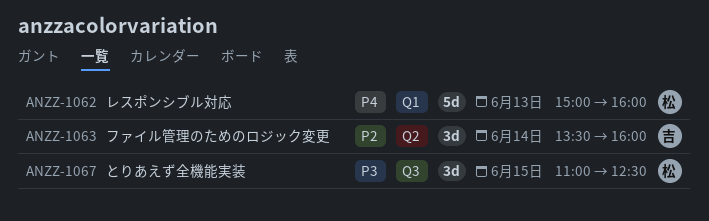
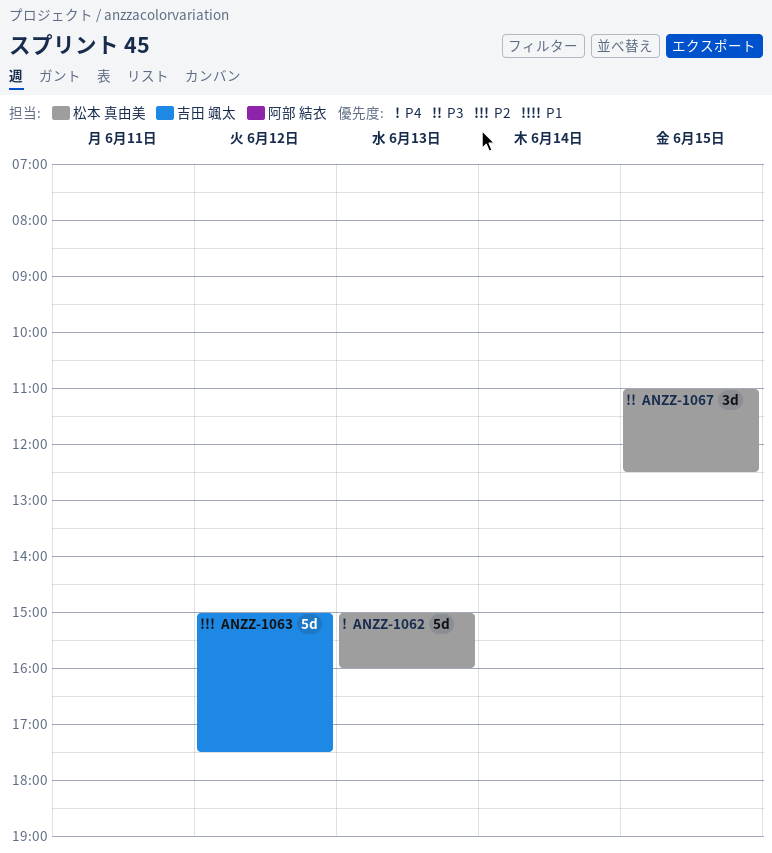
ANZZ-1063, estimate: 3d -> 5d
ANZZ-1063, day: Jun 14 -> Jun 12
ANZZ-1063, begins: 13:30 -> 15:00
ANZZ-1063, ends: 16:00 -> 17:30

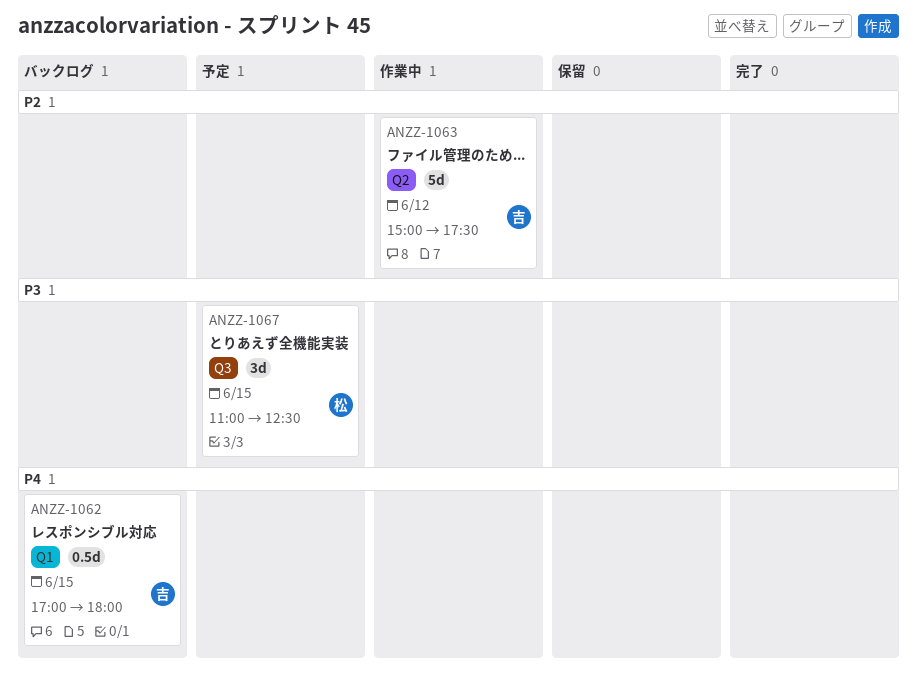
ANZZ-1062, owner: 松本 真由美 -> 吉田 颯太
ANZZ-1062, estimate: 5d -> 0.5d
ANZZ-1062, day: Jun 13 -> Jun 15
ANZZ-1062, begins: 15:00 -> 17:00
ANZZ-1062, ends: 16:00 -> 18:00

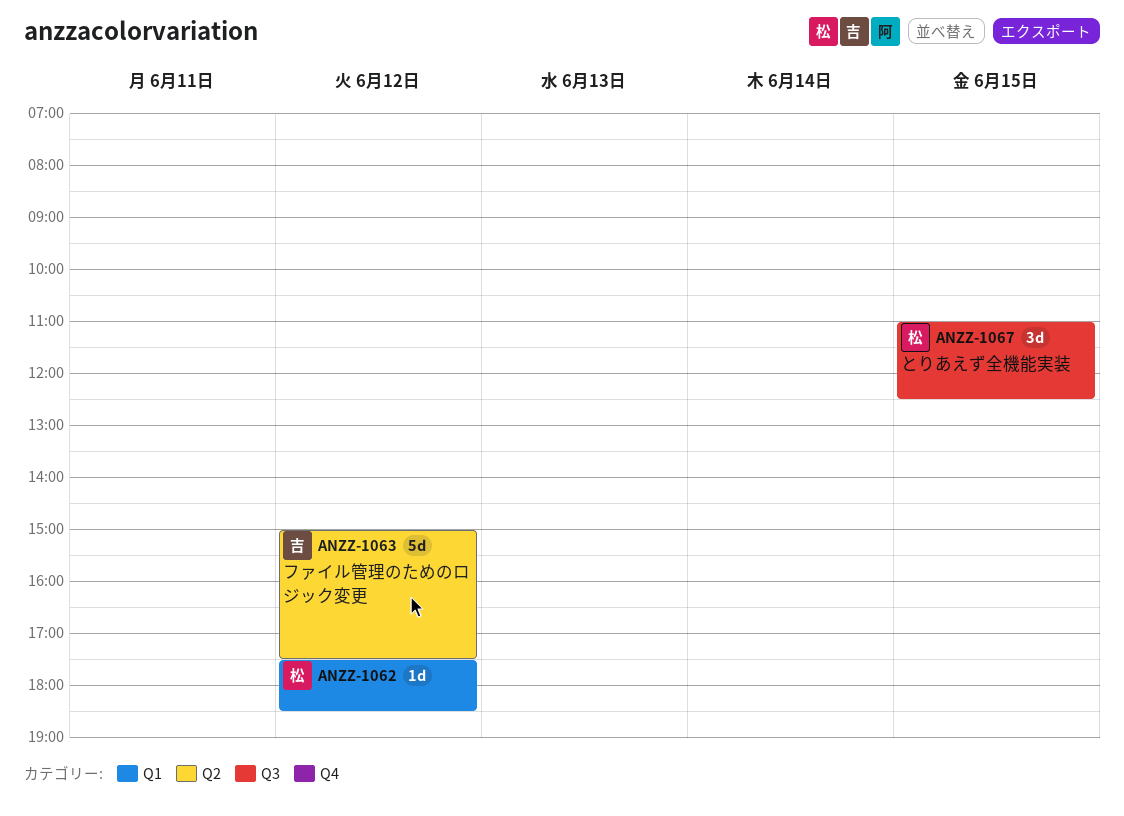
ANZZ-1062, owner: 吉 -> 松
ANZZ-1062, estimate: 0.5d -> 1d
ANZZ-1062, day: Jun 15 -> Jun 12
ANZZ-1062, begins: 17:00 -> 17:30
ANZZ-1062, ends: 18:00 -> 18:30

